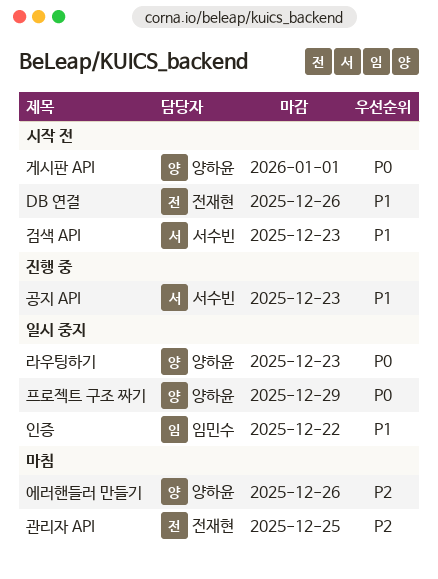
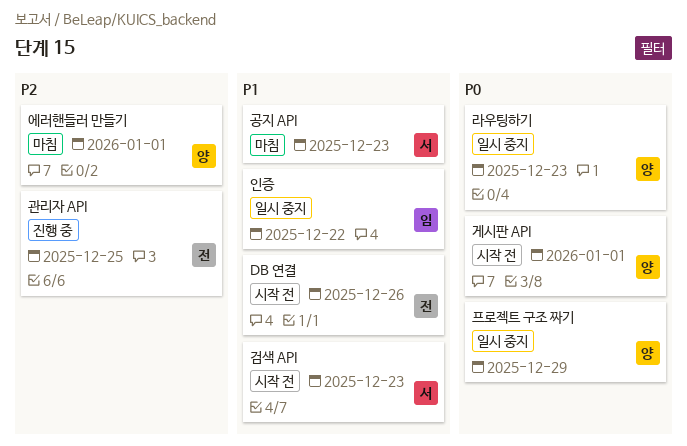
공지 API, status: 진행 중 -> 마침
관리자 API, status: 마침 -> 진행 중
에러핸들러 만들기, due: Dec 26 -> Jan 1

